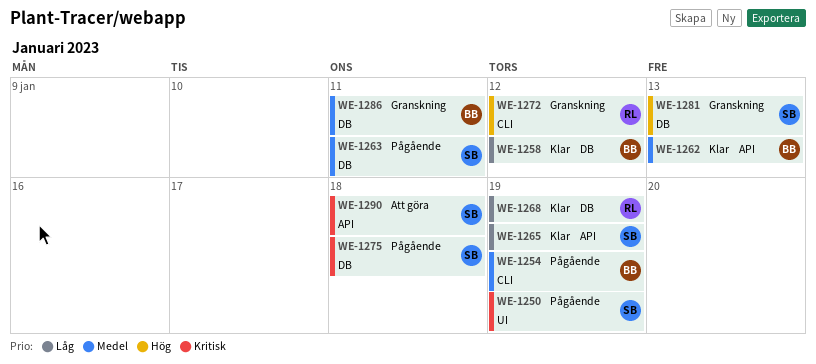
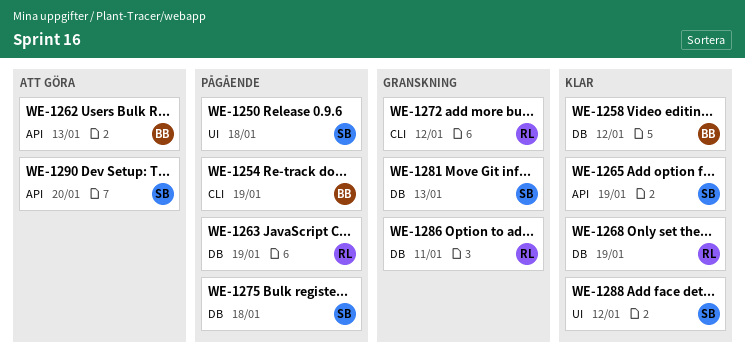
WE-1250, due: Jan 19 -> Jan 18
WE-1262, status: Klar -> Att göra
WE-1263, owner: SB -> RL
WE-1263, due: Jan 11 -> Jan 19
WE-1286, owner: BB -> RL
WE-1288: none -> present
WE-1290, due: Jan 18 -> Jan 20

